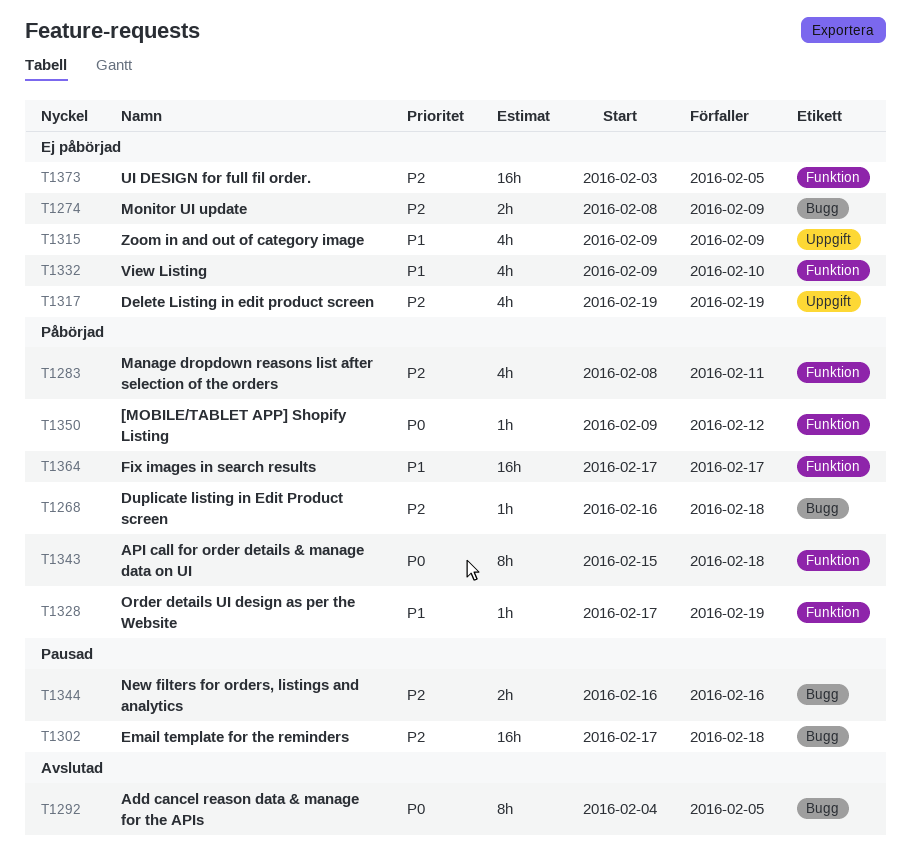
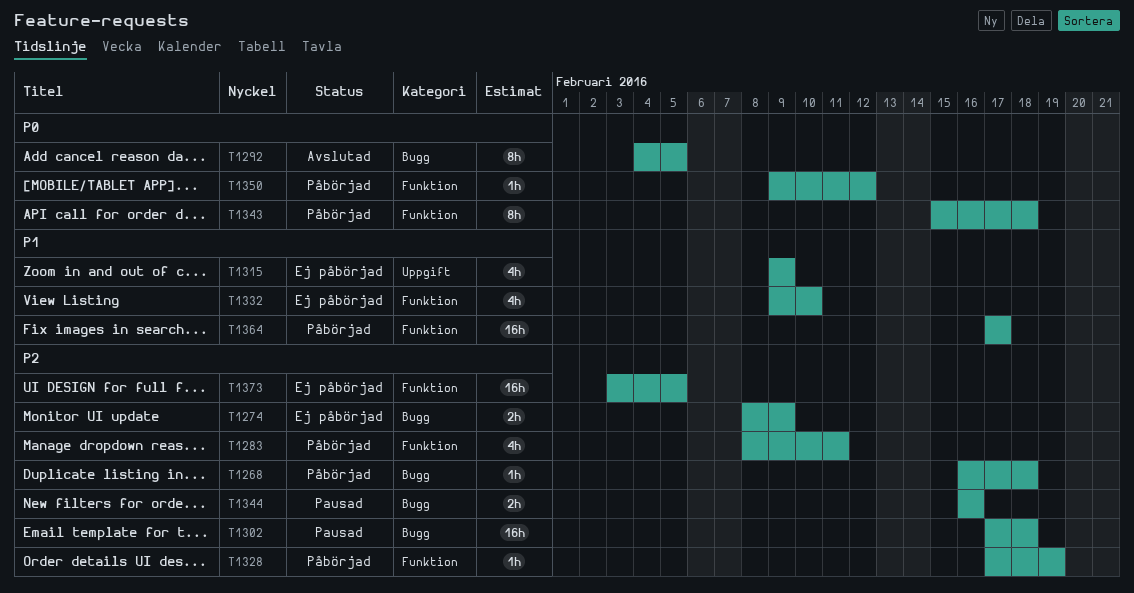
T1317: present -> none
T1328, priority: P1 -> P2

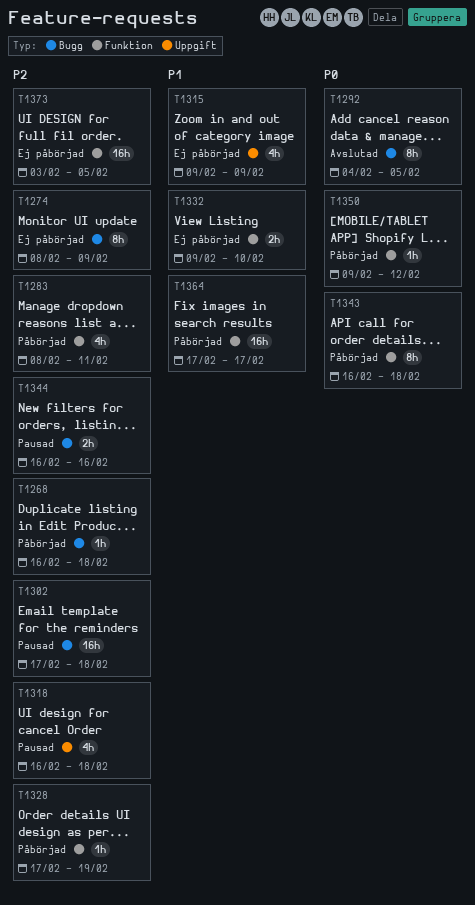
T1274, estimate: 2h -> 8h
T1318: none -> present
T1332, estimate: 4h -> 2h
T1343, start: Feb 15 -> Feb 16

